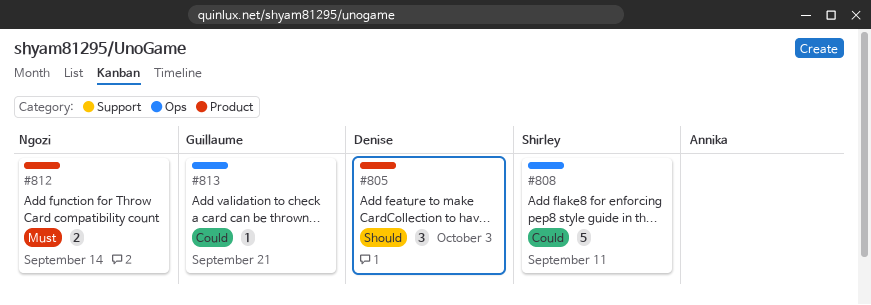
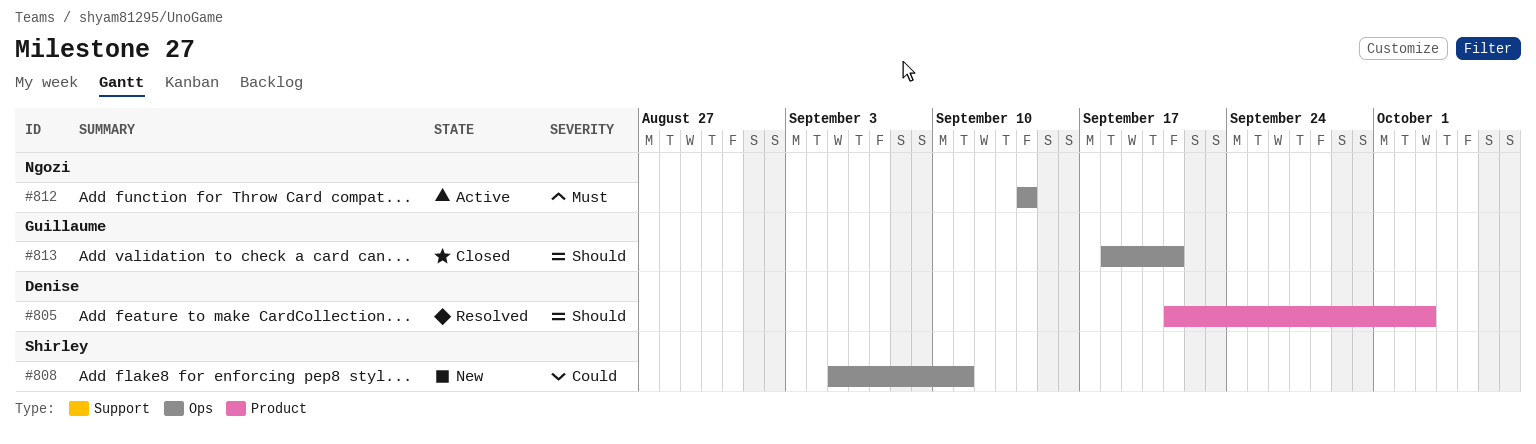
#812, label: Product -> Ops
#813, priority: Could -> Should

